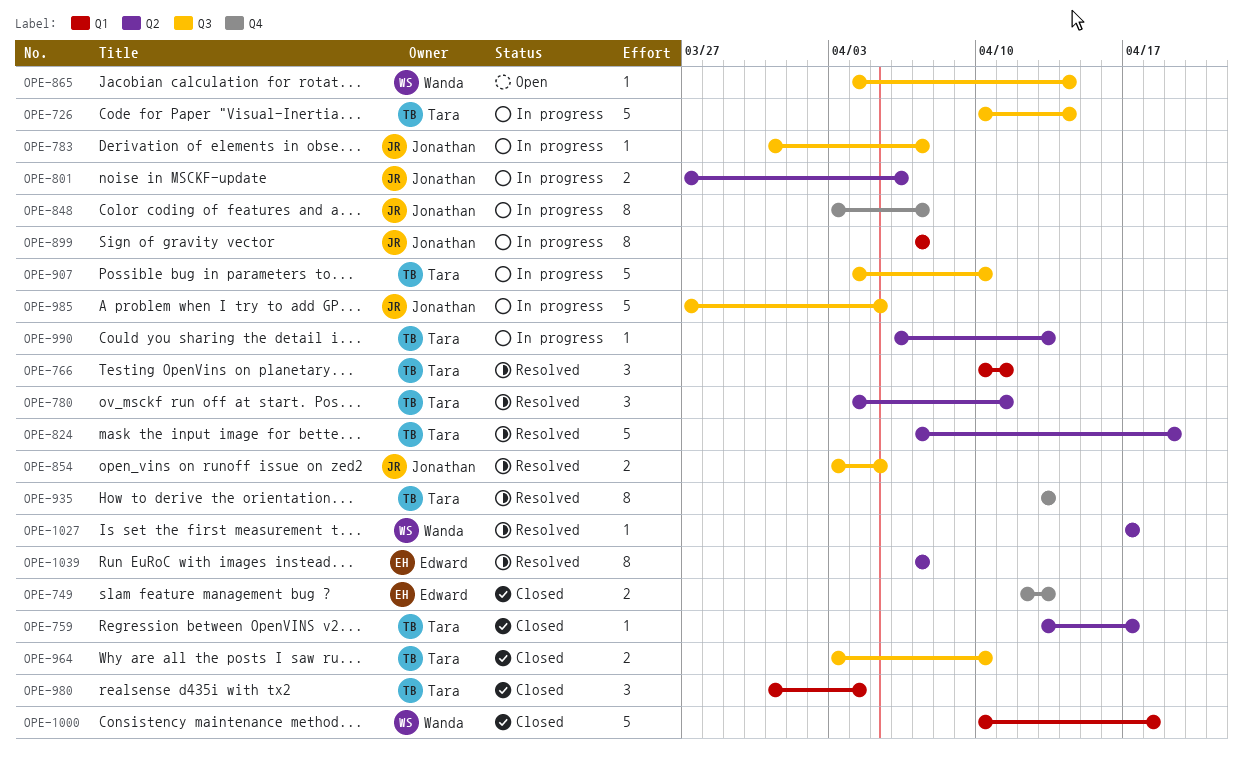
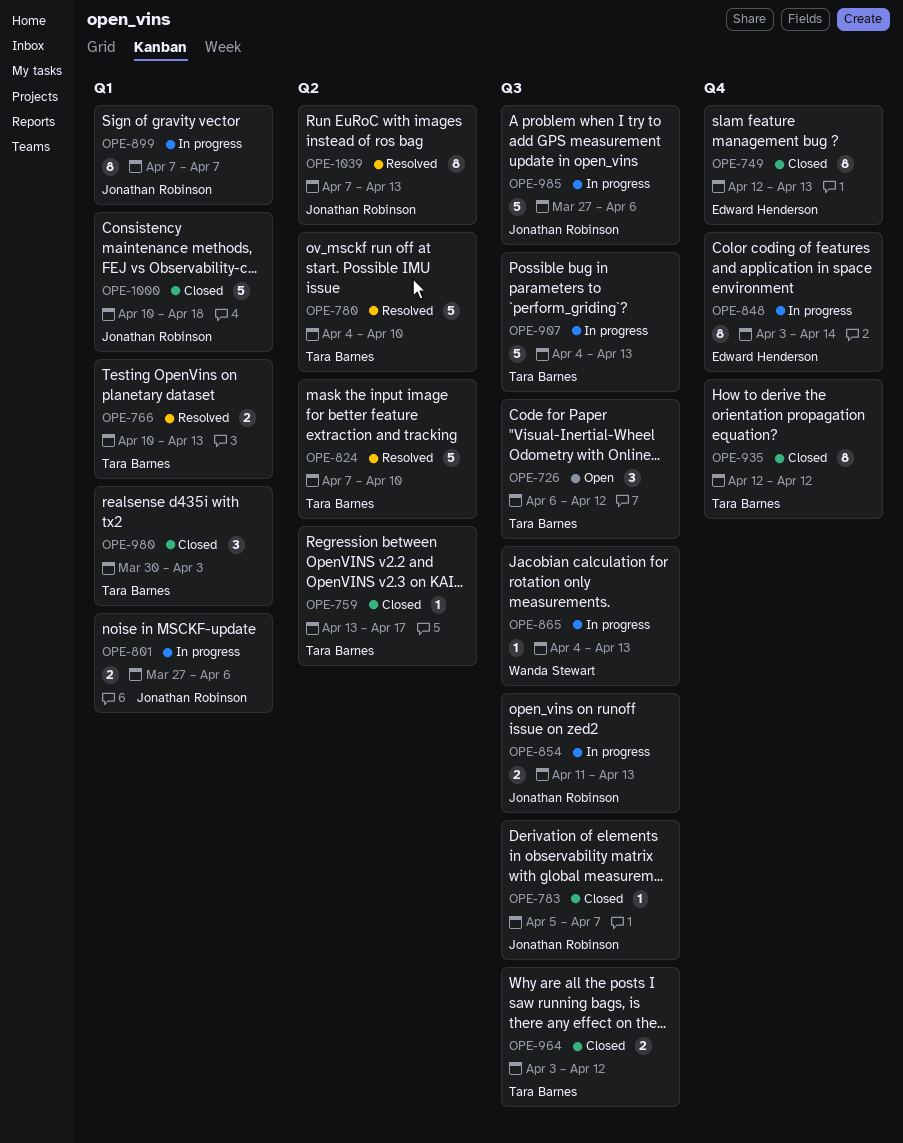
OPE-726, status: In progress -> Open
OPE-726, estimate: 5 -> 3
OPE-726, start: Apr 10 -> Apr 6
OPE-726, due: Apr 14 -> Apr 12
OPE-749, estimate: 2 -> 8
OPE-766, estimate: 3 -> 2
OPE-766, due: Apr 11 -> Apr 13
OPE-780, estimate: 3 -> 5
OPE-780, due: Apr 11 -> Apr 10
OPE-783, status: In progress -> Closed
OPE-783, start: Mar 31 -> Apr 5
OPE-801, label: Q2 -> Q1
OPE-824, due: Apr 19 -> Apr 10
OPE-848, owner: Jonathan Robinson -> Edward Henderson
OPE-848, due: Apr 7 -> Apr 14
OPE-854, status: Resolved -> In progress
OPE-854, start: Apr 3 -> Apr 11
OPE-854, due: Apr 5 -> Apr 13
OPE-865, status: Open -> In progress
OPE-865, due: Apr 14 -> Apr 13
OPE-907, due: Apr 10 -> Apr 13
OPE-935, status: Resolved -> Closed
OPE-935, start: Apr 13 -> Apr 12
OPE-935, due: Apr 13 -> Apr 12
OPE-964, due: Apr 10 -> Apr 12
OPE-980, start: Mar 31 -> Mar 30
OPE-980, due: Apr 4 -> Apr 3
OPE-985, due: Apr 5 -> Apr 6
OPE-990: present -> none
OPE-1000, owner: Wanda Stewart -> Jonathan Robinson
OPE-1027: present -> none
OPE-1039, owner: Edward Henderson -> Jonathan Robinson
OPE-1039, due: Apr 7 -> Apr 13

